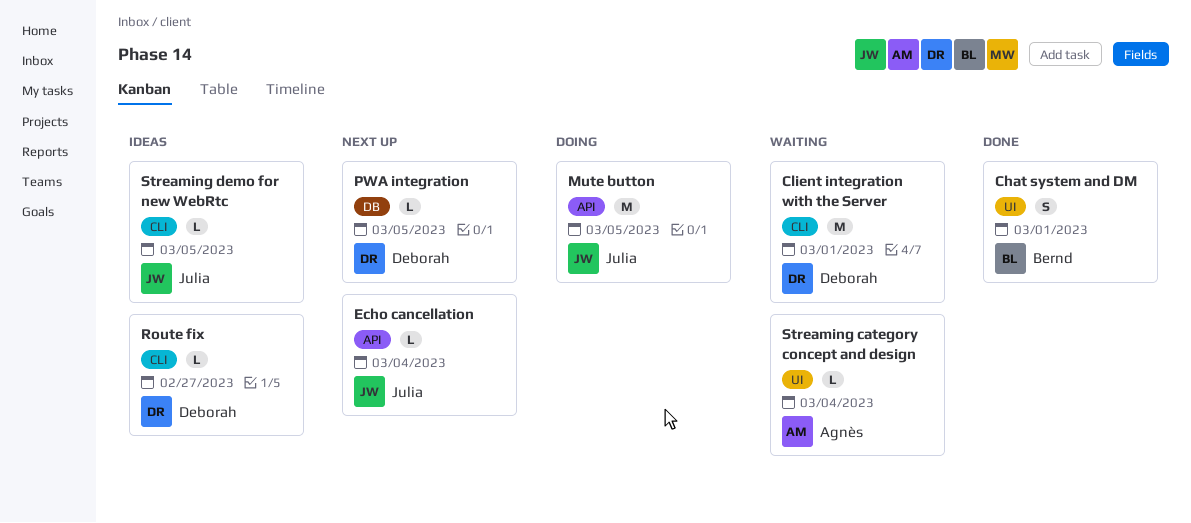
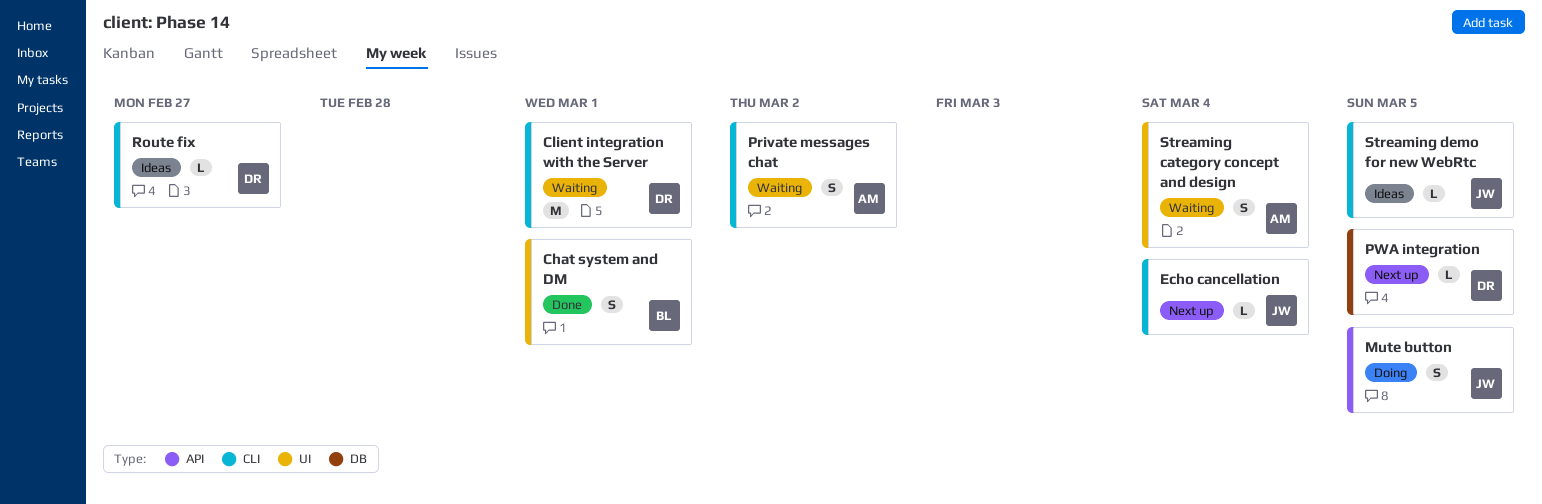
Echo cancellation, label: API -> CLI
Mute button, estimate: M -> S
Private messages chat: none -> present
Streaming category concept and design, estimate: L -> S

